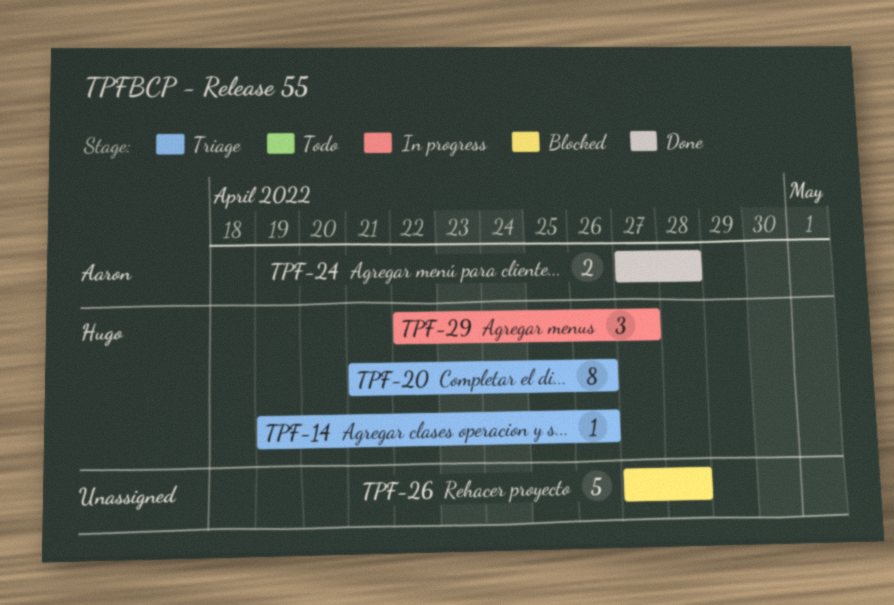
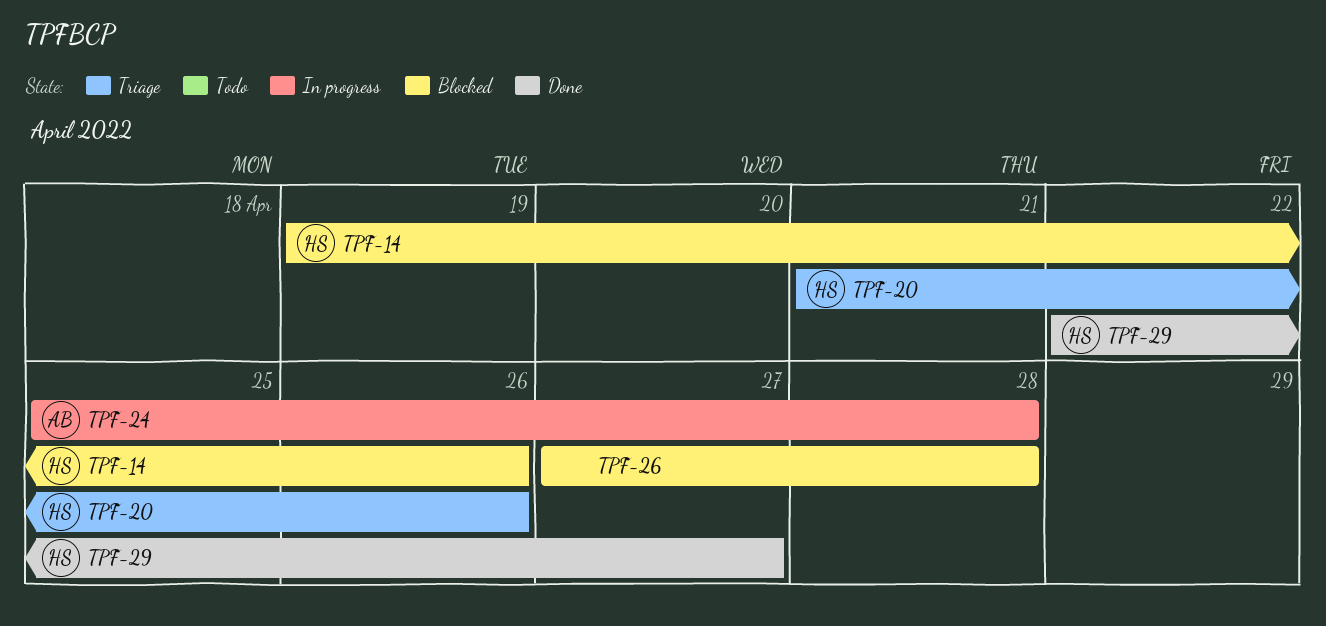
TPF-14, status: Triage -> Blocked
TPF-24, status: Done -> In progress
TPF-24, start: Apr 27 -> Apr 25
TPF-29, status: In progress -> Done

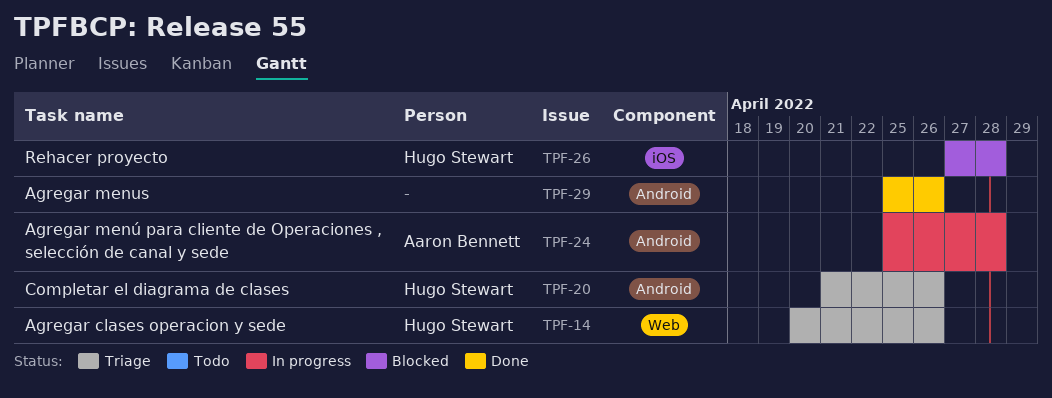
TPF-14, status: Blocked -> Triage
TPF-14, start: Apr 19 -> Apr 20
TPF-26, owner: none -> Hugo Stewart
TPF-29, owner: Hugo Stewart -> none
TPF-29, start: Apr 22 -> Apr 25
TPF-29, due: Apr 27 -> Apr 26

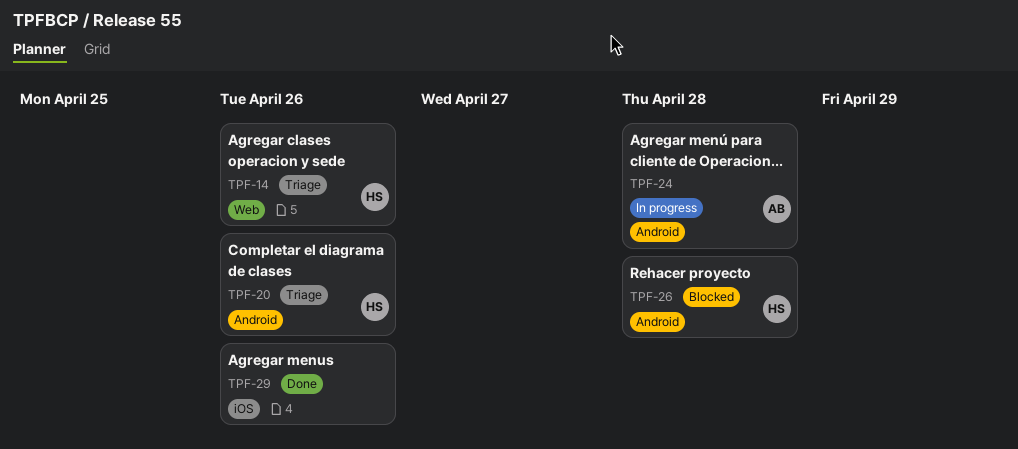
TPF-26, label: iOS -> Android
TPF-29, label: Android -> iOS

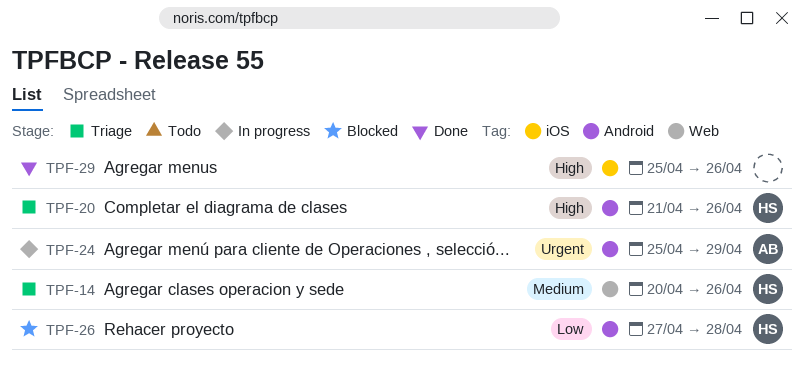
TPF-24, due: Apr 28 -> Apr 29

